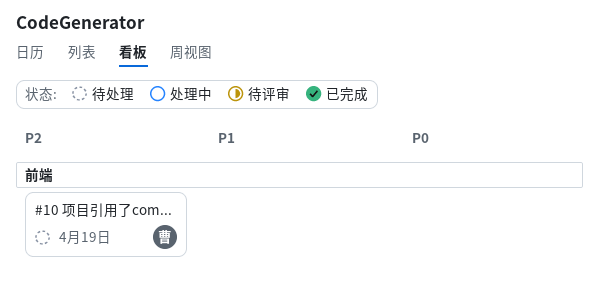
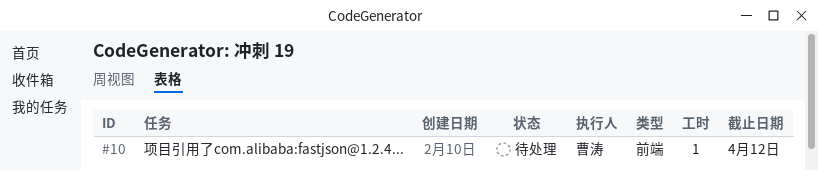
#10, due: Apr 19 -> Apr 12

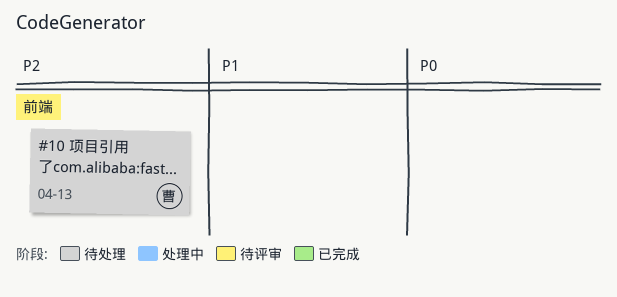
#10, due: Apr 12 -> Apr 13

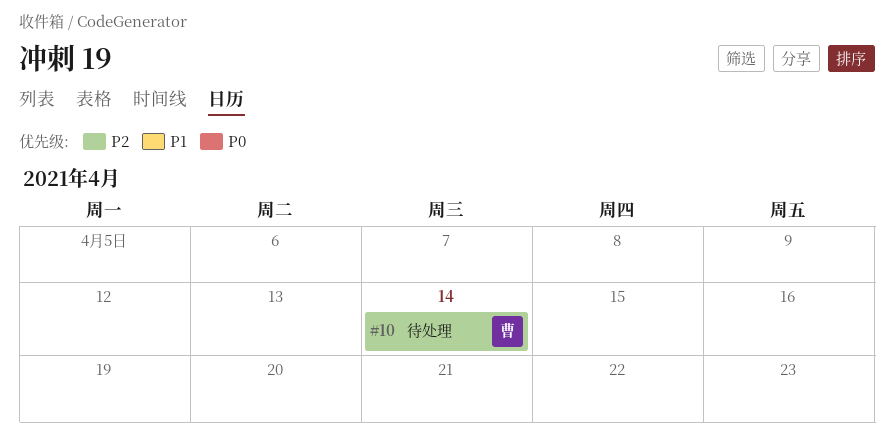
#10, due: Apr 13 -> Apr 14

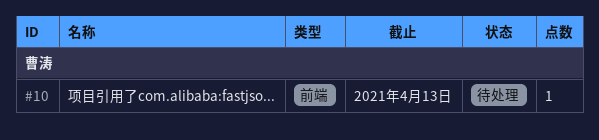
#10, due: Apr 14 -> Apr 13

